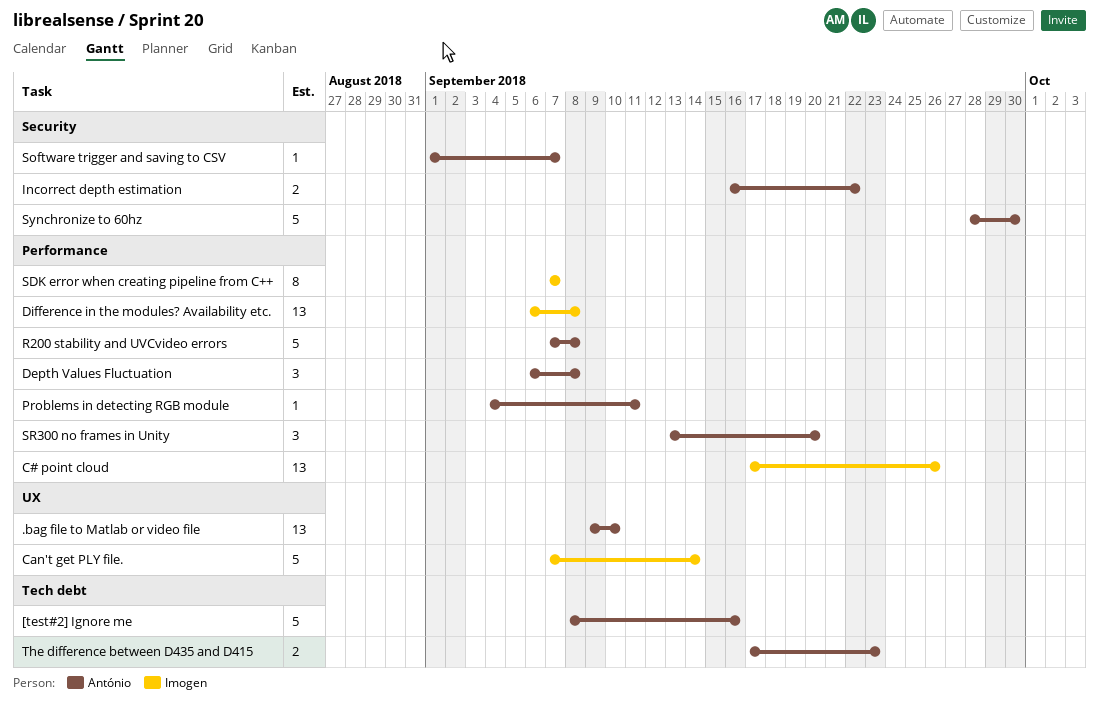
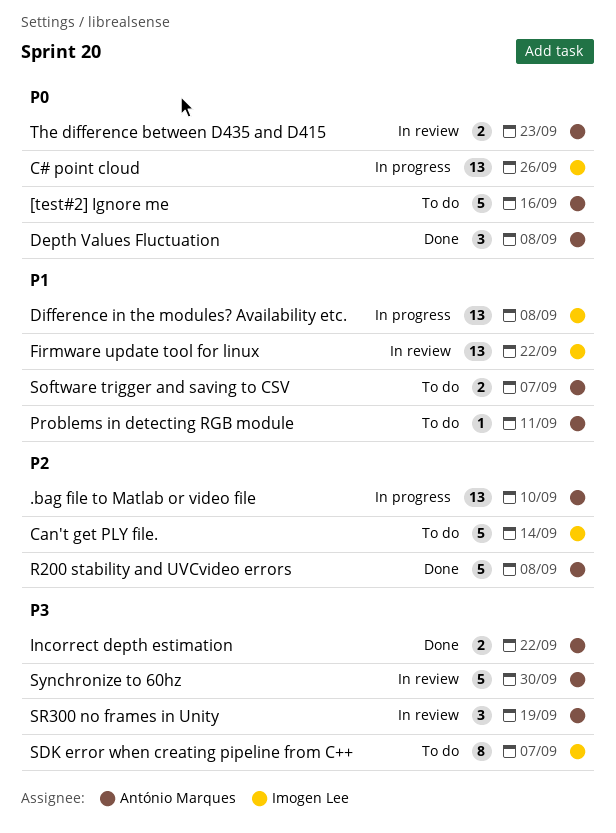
Firmware update tool for linux: none -> present
Software trigger and saving to CSV, estimate: 1 -> 2
SR300 no frames in Unity, due: Sep 20 -> Sep 19

